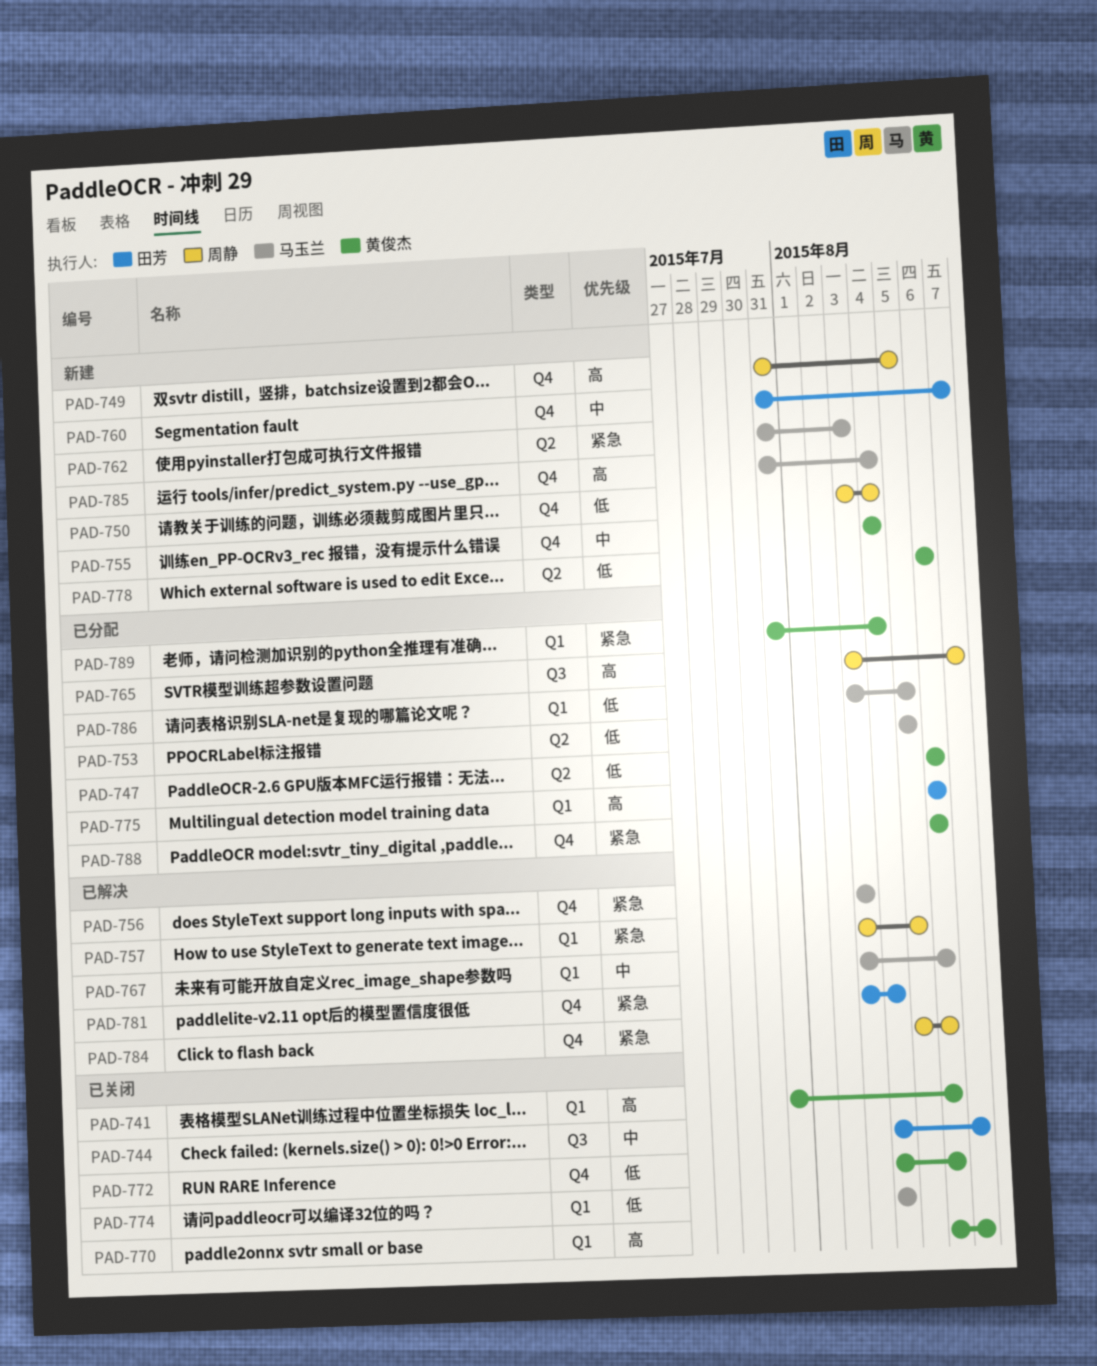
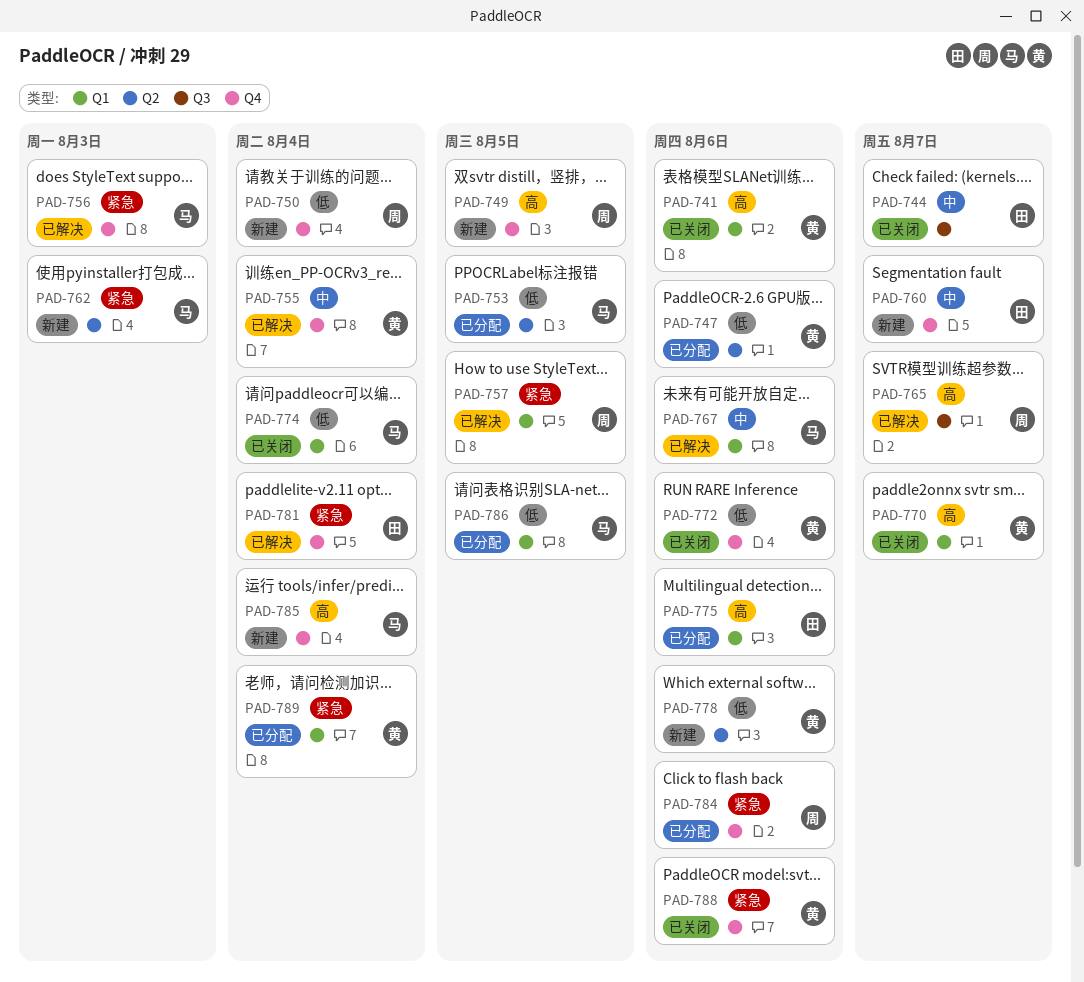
PAD-755, status: 新建 -> 已解决
PAD-765, status: 已分配 -> 已解决
PAD-784, status: 已解决 -> 已分配
PAD-788, status: 已分配 -> 已关闭

